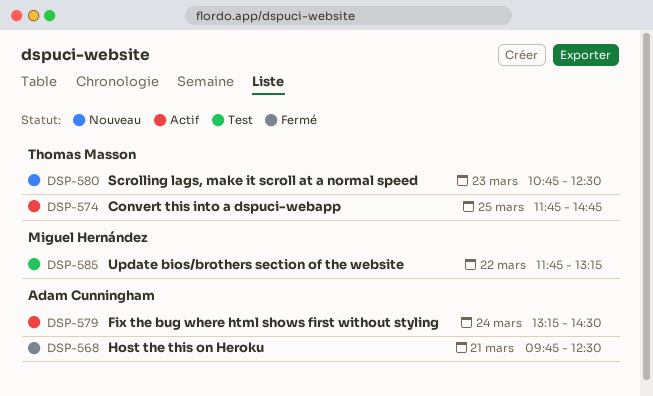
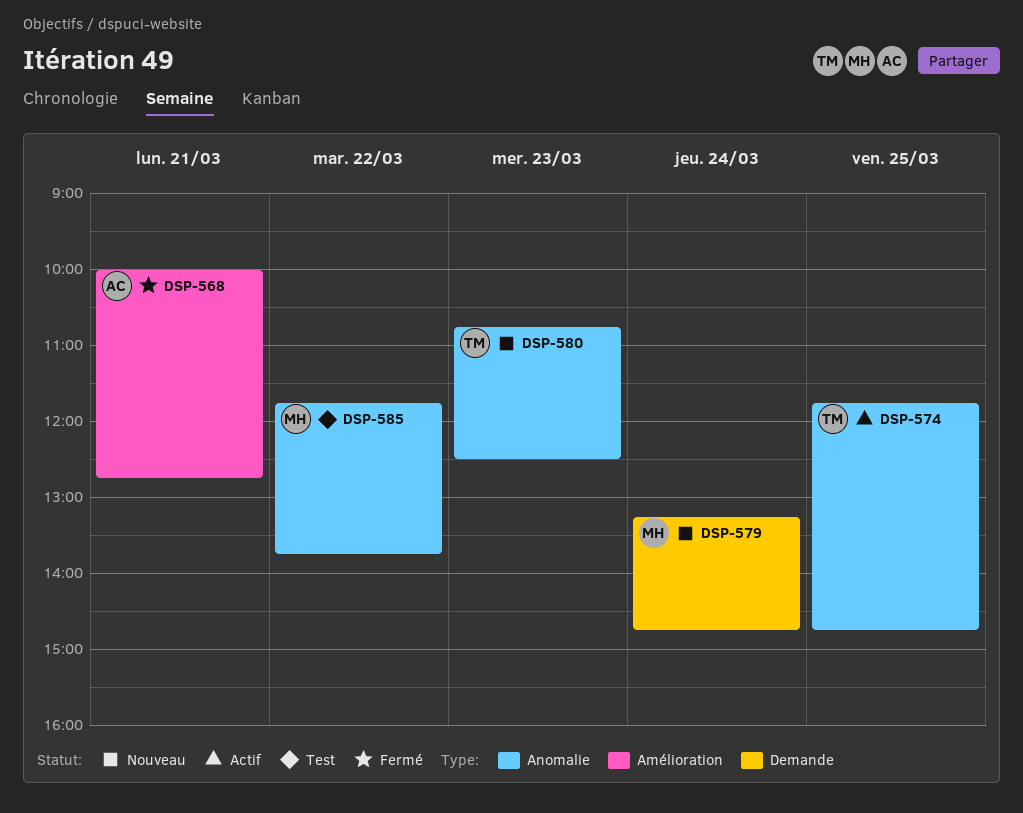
DSP-568, begins: 09:45 -> 10:00
DSP-568, ends: 12:30 -> 12:45
DSP-579, status: Actif -> Nouveau
DSP-579, owner: Adam Cunningham -> Miguel Hernández
DSP-579, ends: 14:30 -> 14:45
DSP-585, ends: 13:15 -> 13:45

